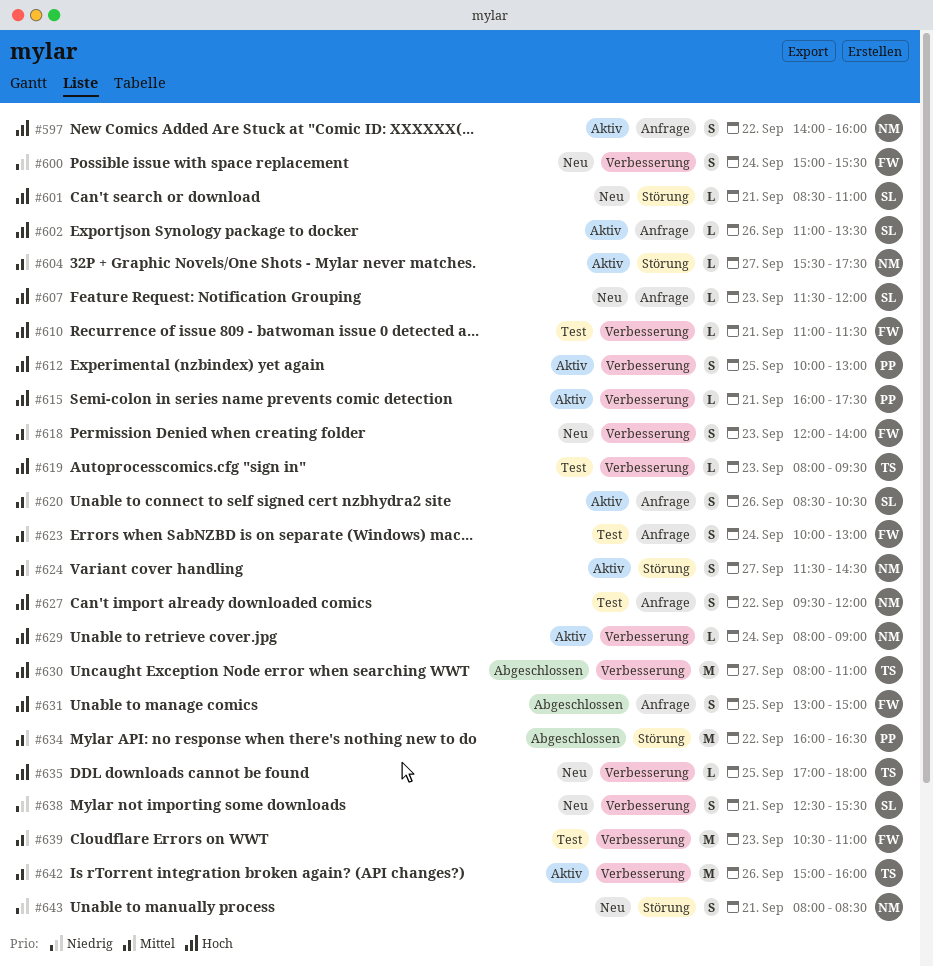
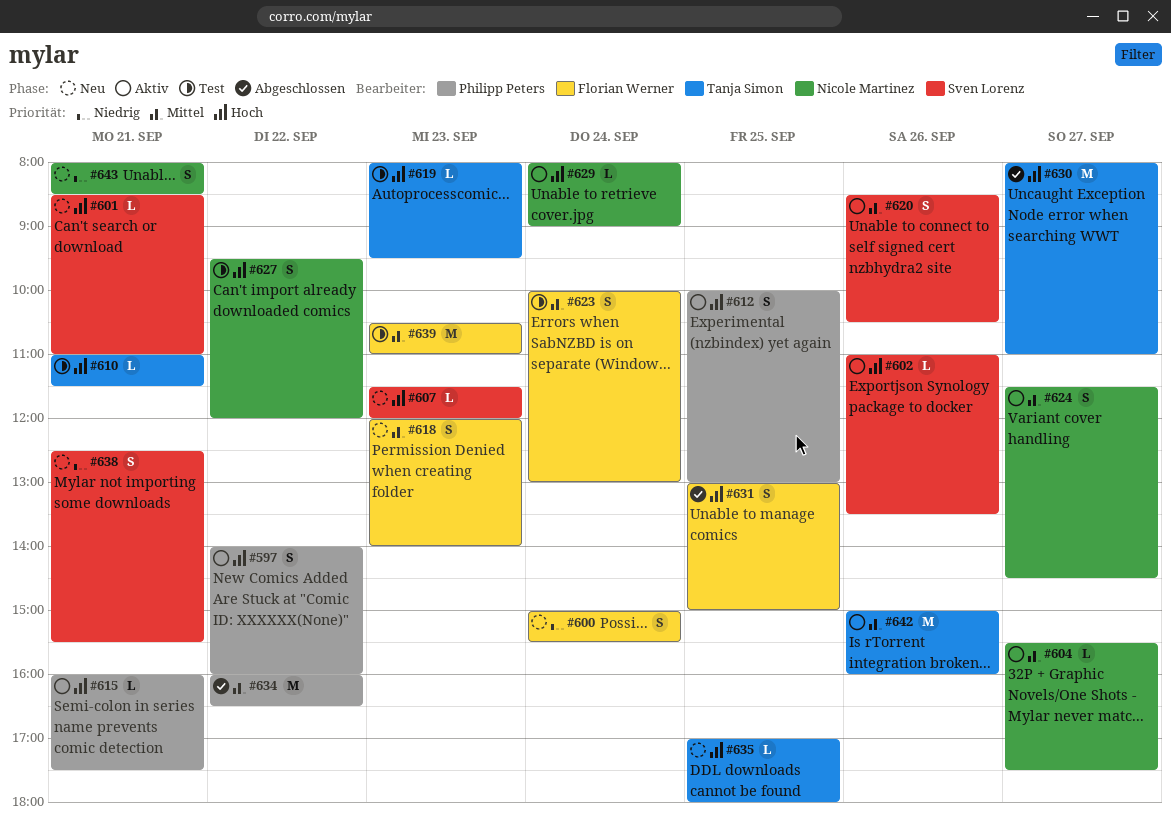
#597, owner: Nicole Martinez -> Philipp Peters
#610, owner: Florian Werner -> Tanja Simon

